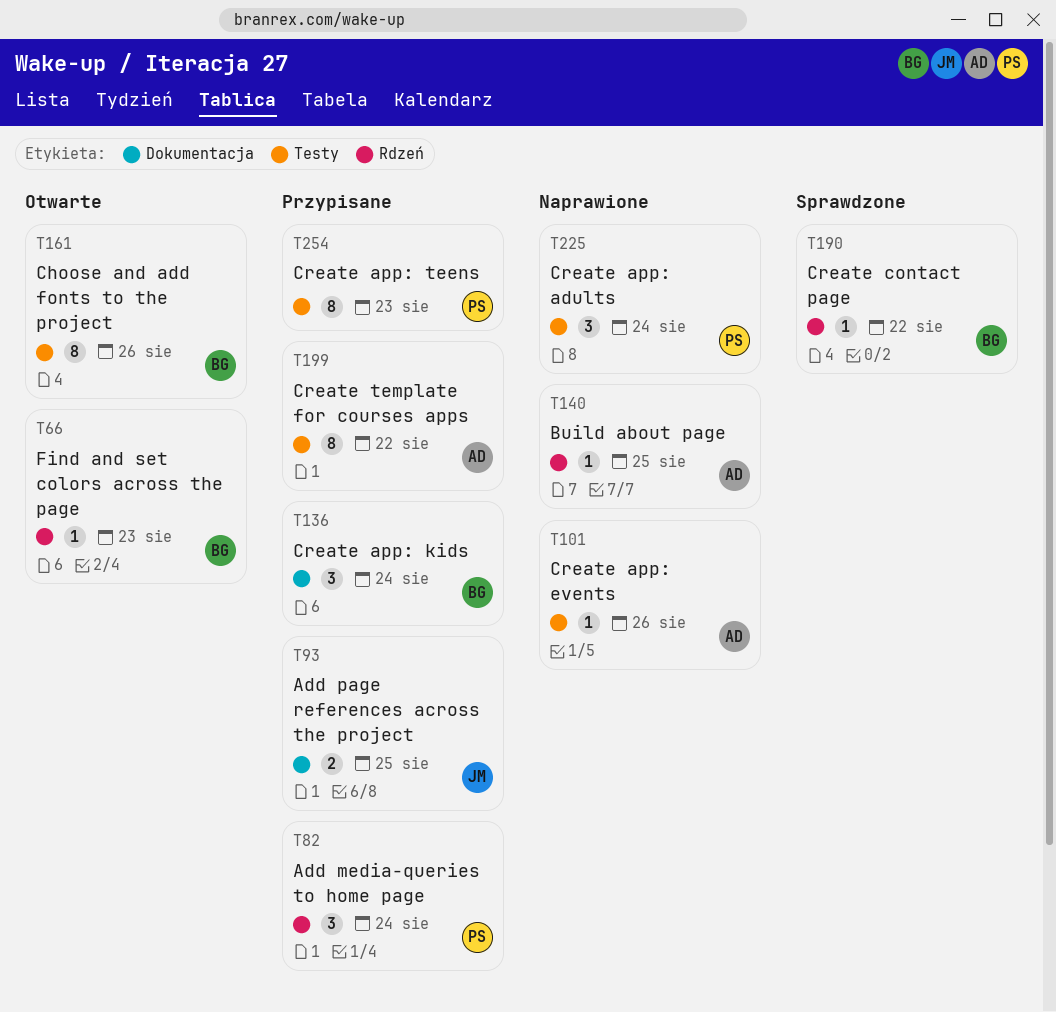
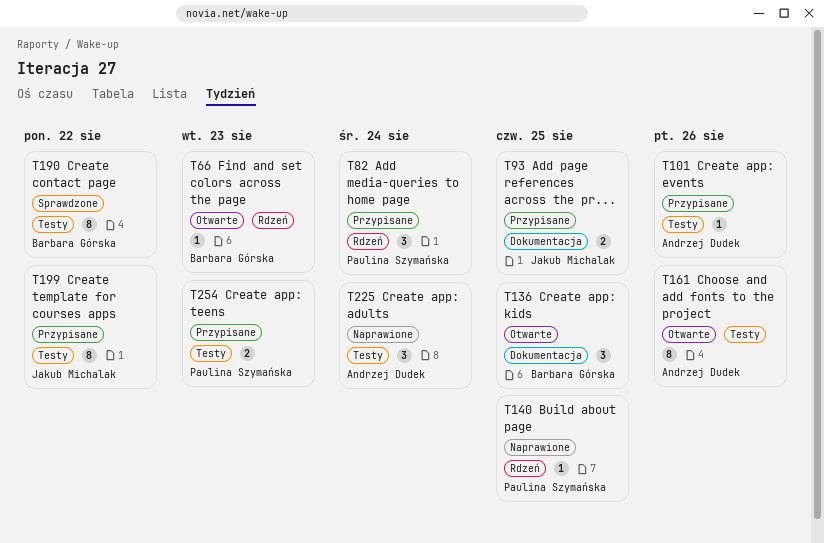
T101, status: Naprawione -> Przypisane
T136, status: Przypisane -> Otwarte
T136, due: Aug 24 -> Aug 25
T140, owner: Andrzej Dudek -> Paulina Szymańska
T161, owner: Barbara Górska -> Andrzej Dudek
T190, label: Rdzeń -> Testy
T190, estimate: 1 -> 8
T199, owner: Andrzej Dudek -> Jakub Michalak
T225, owner: Paulina Szymańska -> Andrzej Dudek
T254, estimate: 8 -> 2

